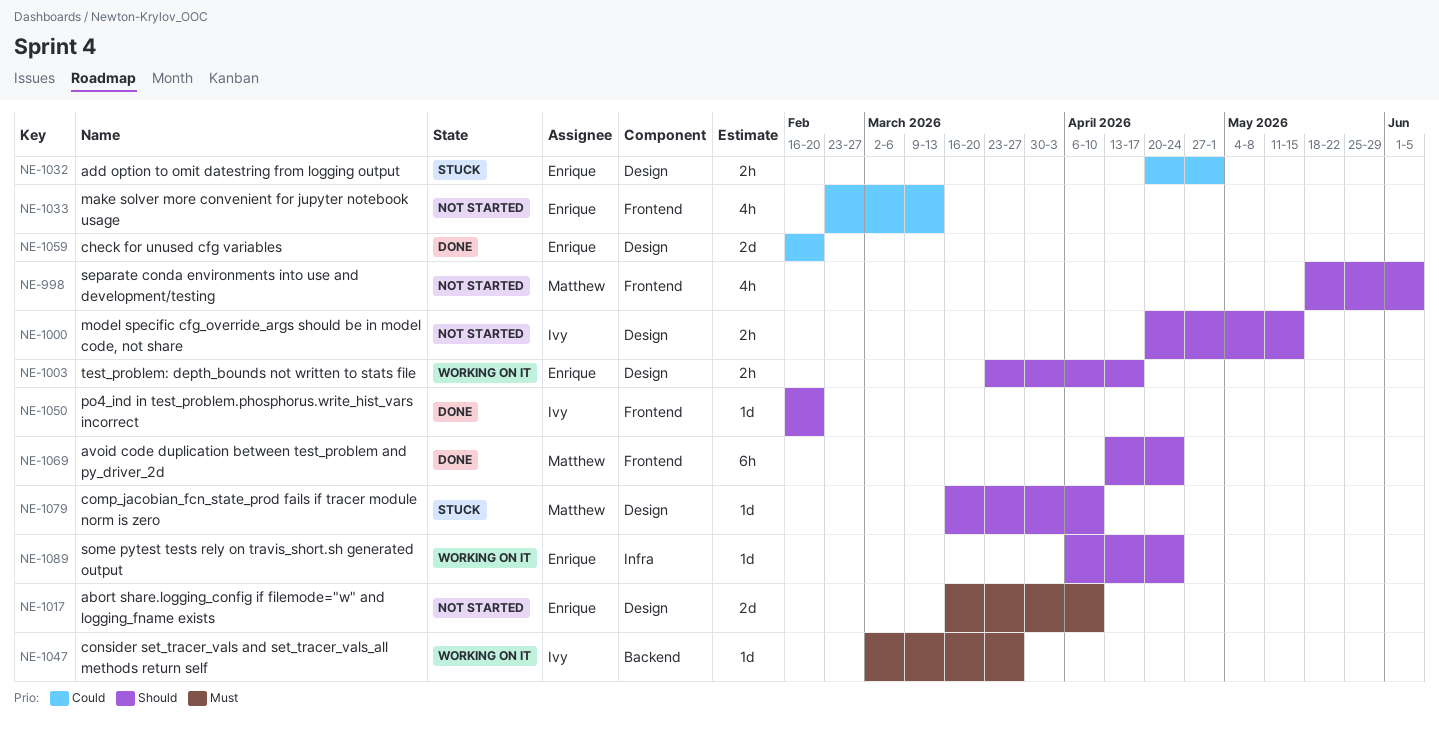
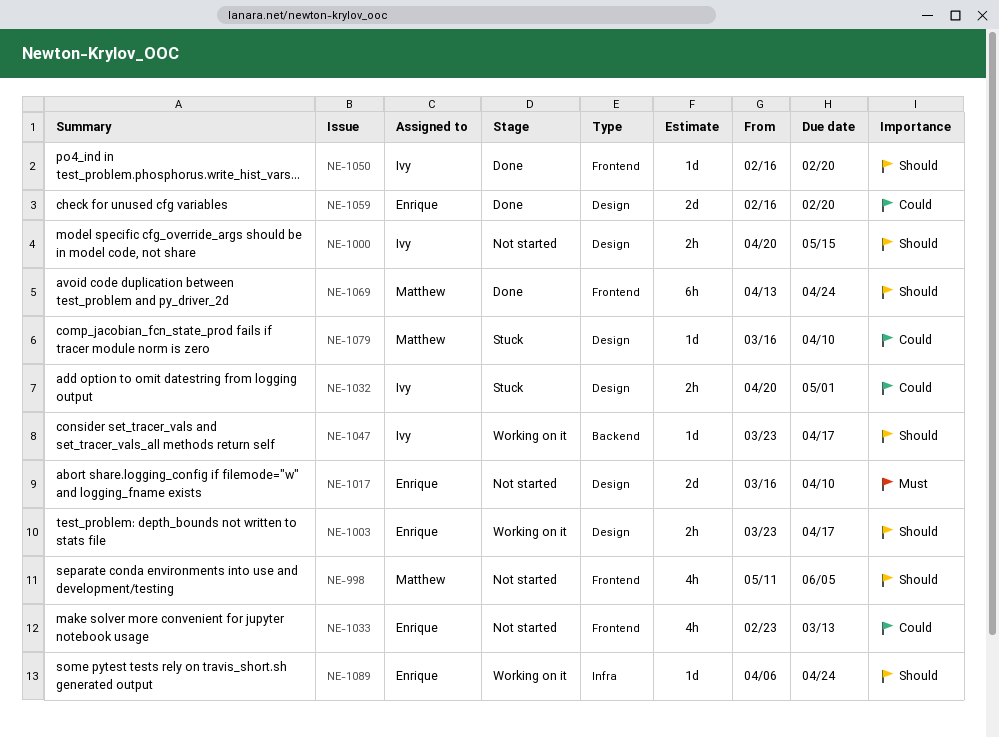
NE-998, start: May 18 -> May 11
NE-1032, owner: Enrique -> Ivy
NE-1047, priority: Must -> Should
NE-1047, start: Mar 2 -> Mar 23
NE-1047, due: Mar 27 -> Apr 17
NE-1079, priority: Should -> Could

